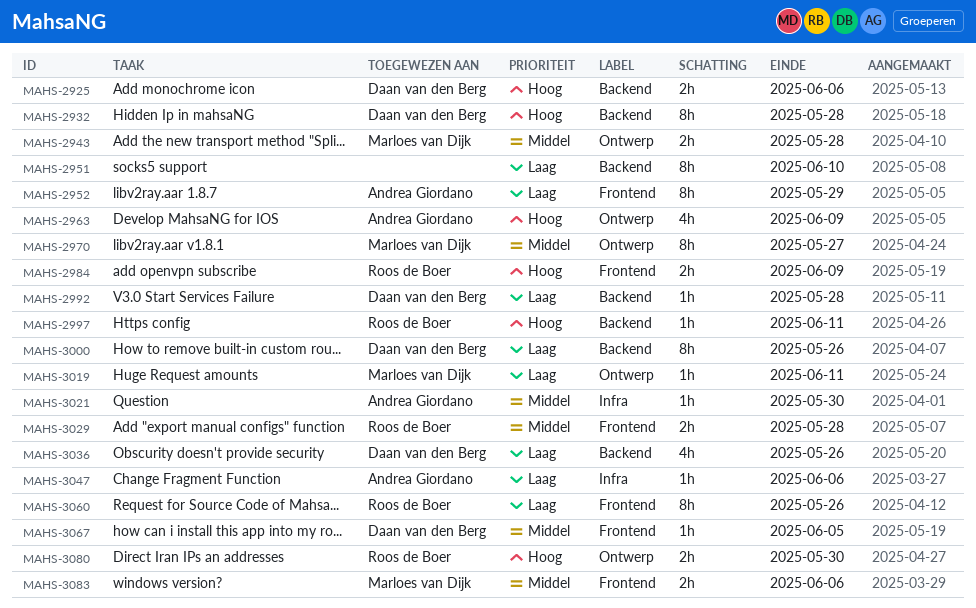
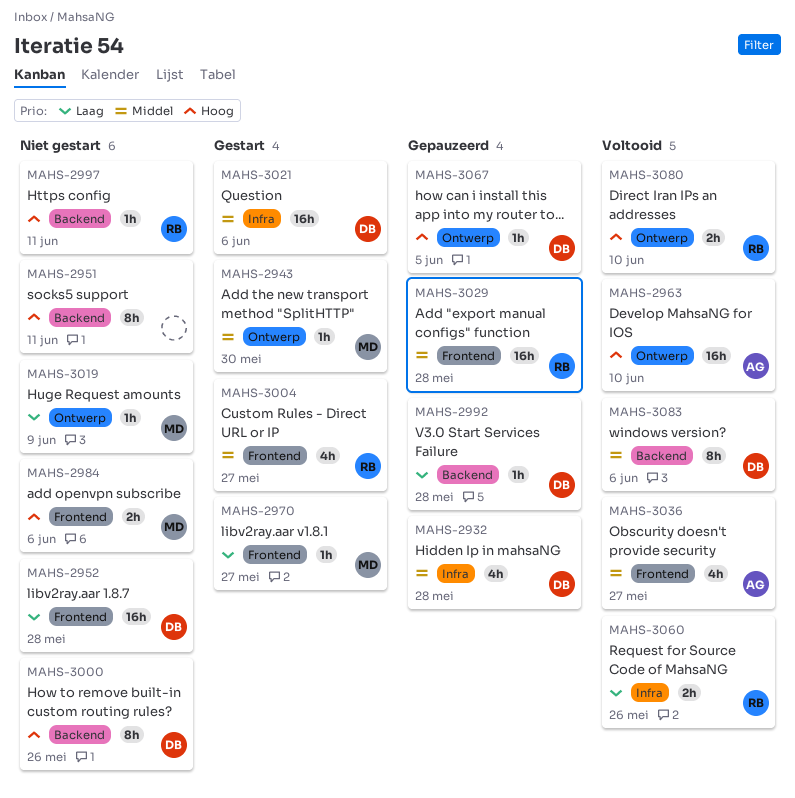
MAHS-2925: present -> none
MAHS-2932, priority: Hoog -> Middel
MAHS-2932, label: Backend -> Infra
MAHS-2932, estimate: 8h -> 4h
MAHS-2943, estimate: 2h -> 1h
MAHS-2943, due: May 28 -> May 30
MAHS-2951, priority: Laag -> Hoog
MAHS-2951, due: Jun 10 -> Jun 11
MAHS-2952, owner: Andrea Giordano -> Daan van den Berg
MAHS-2952, estimate: 8h -> 16h
MAHS-2952, due: May 29 -> May 28
MAHS-2963, estimate: 4h -> 16h
MAHS-2963, due: Jun 9 -> Jun 10
MAHS-2970, priority: Middel -> Laag
MAHS-2970, label: Ontwerp -> Frontend
MAHS-2970, estimate: 8h -> 1h
MAHS-2984, owner: Roos de Boer -> Marloes van Dijk
MAHS-2984, due: Jun 9 -> Jun 6
MAHS-3000, priority: Laag -> Hoog
MAHS-3004: none -> present
MAHS-3019, due: Jun 11 -> Jun 9
MAHS-3021, owner: Andrea Giordano -> Daan van den Berg
MAHS-3021, estimate: 1h -> 16h
MAHS-3021, due: May 30 -> Jun 6
MAHS-3029, estimate: 2h -> 16h
MAHS-3036, owner: Daan van den Berg -> Andrea Giordano
MAHS-3036, priority: Laag -> Middel
MAHS-3036, label: Backend -> Frontend
MAHS-3036, due: May 26 -> May 27
MAHS-3047: present -> none
MAHS-3060, label: Frontend -> Infra
MAHS-3060, estimate: 8h -> 2h
MAHS-3067, priority: Middel -> Hoog
MAHS-3067, label: Frontend -> Ontwerp
MAHS-3080, due: May 30 -> Jun 10
MAHS-3083, owner: Marloes van Dijk -> Daan van den Berg
MAHS-3083, label: Frontend -> Backend
MAHS-3083, estimate: 2h -> 8h

